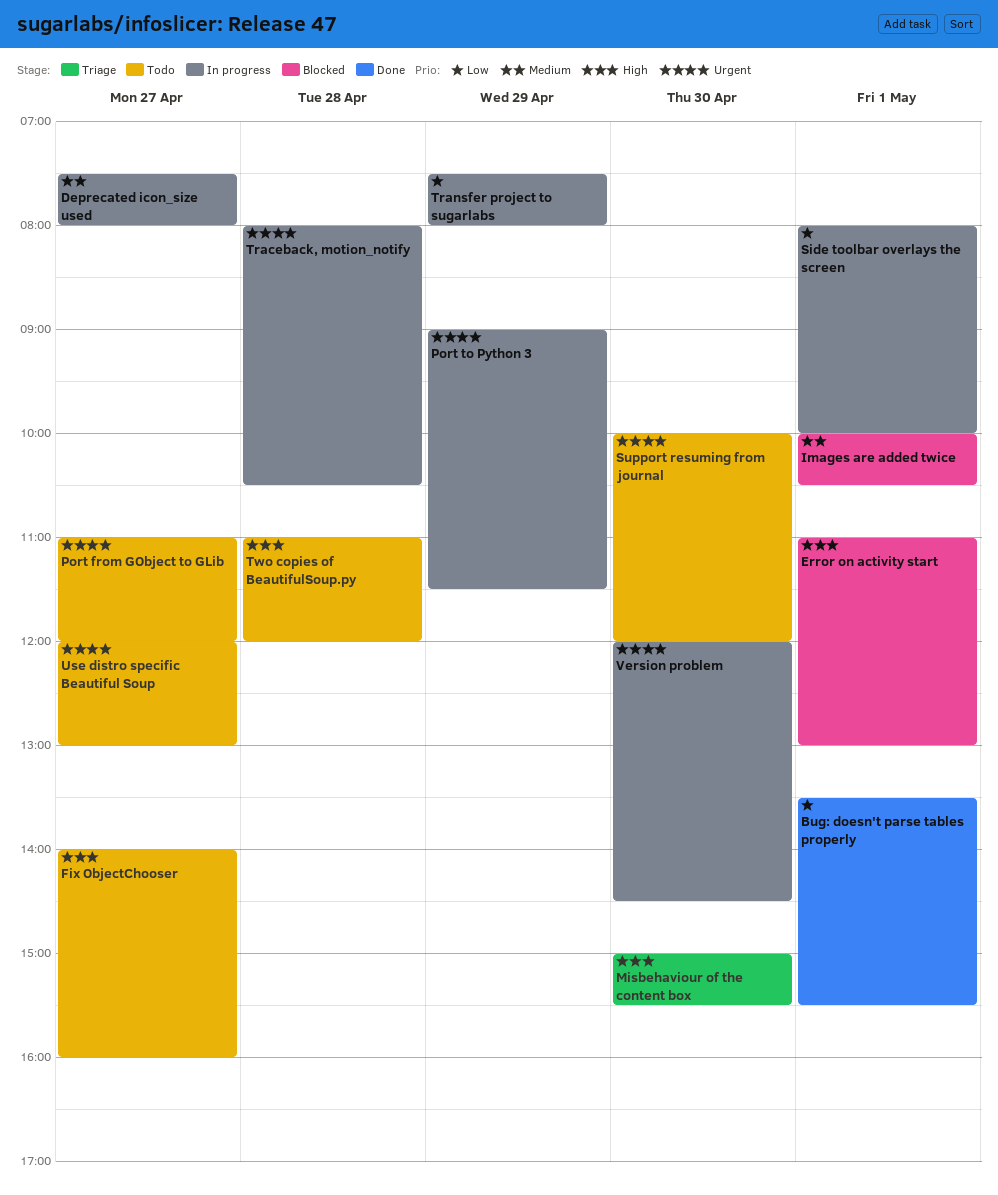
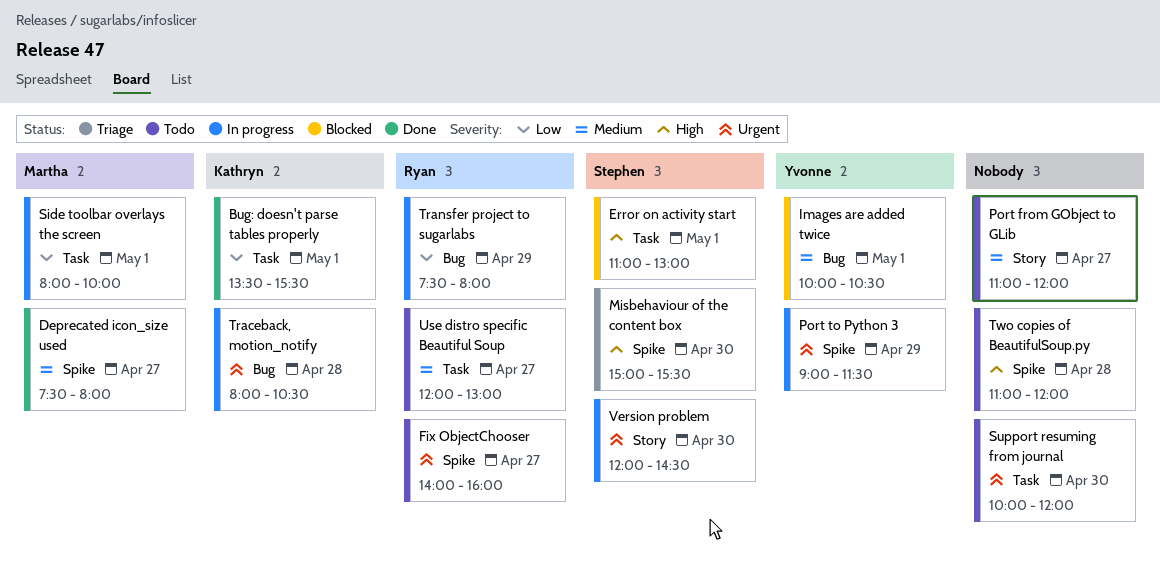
Deprecated icon_size used, status: In progress -> Done
Fix ObjectChooser, priority: High -> Urgent
Port from GObject to GLib, priority: Urgent -> Medium
Use distro specific Beautiful Soup, priority: Urgent -> Medium

